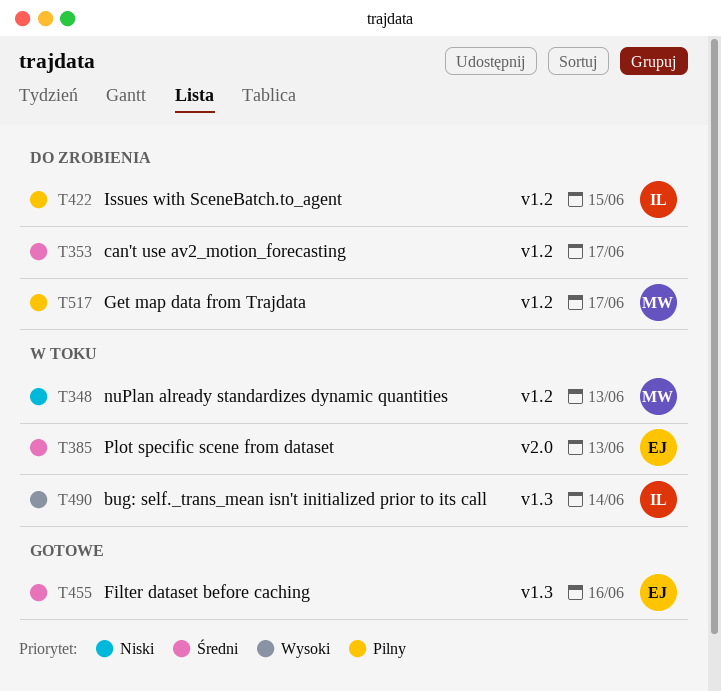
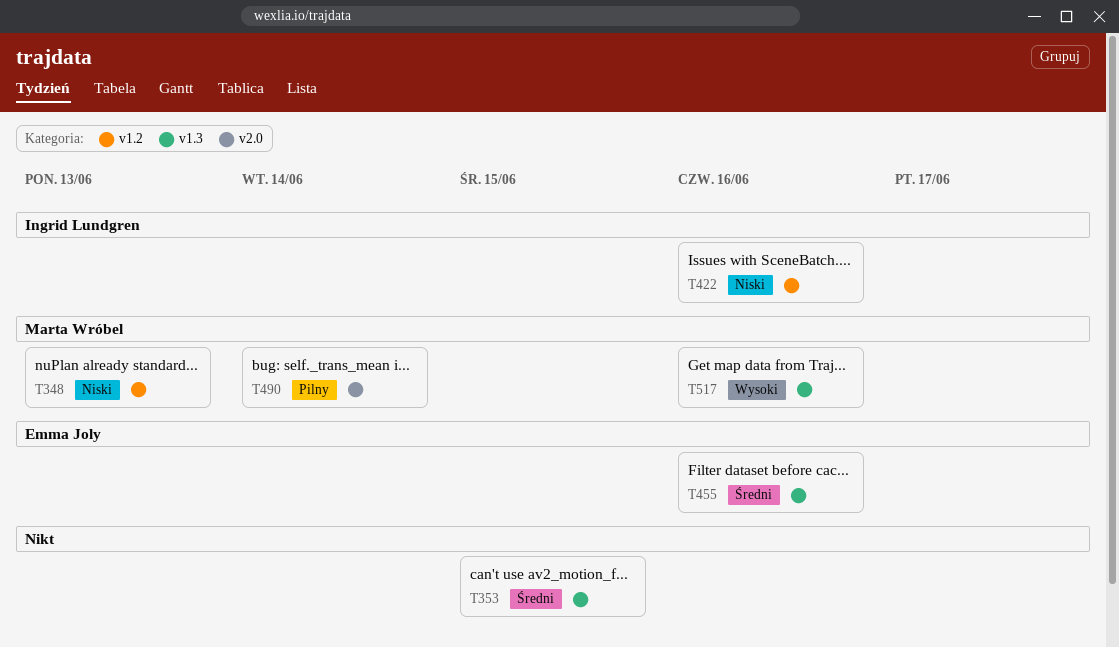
T353, label: v1.2 -> v1.3
T353, due: Jun 17 -> Jun 15
T385: present -> none
T422, priority: Pilny -> Niski
T422, due: Jun 15 -> Jun 16
T490, owner: Ingrid Lundgren -> Marta Wróbel
T490, priority: Wysoki -> Pilny
T490, label: v1.3 -> v2.0
T517, priority: Pilny -> Wysoki
T517, label: v1.2 -> v1.3
T517, due: Jun 17 -> Jun 16

